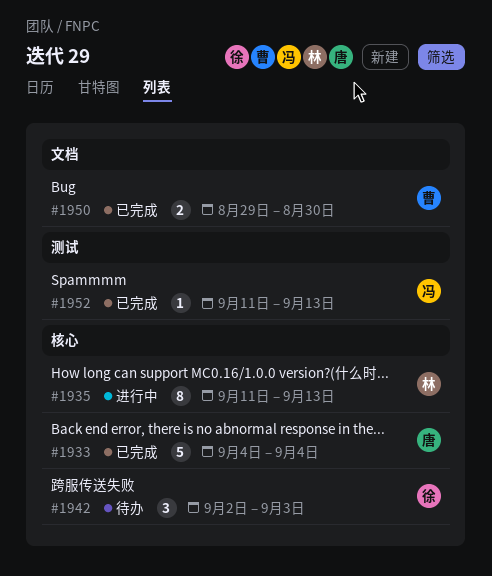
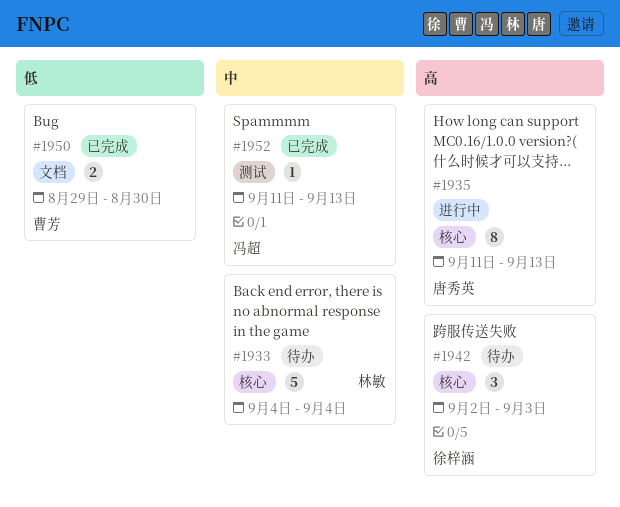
#1933, status: 已完成 -> 待办
#1933, owner: 唐秀英 -> 林敏
#1935, owner: 林敏 -> 唐秀英

